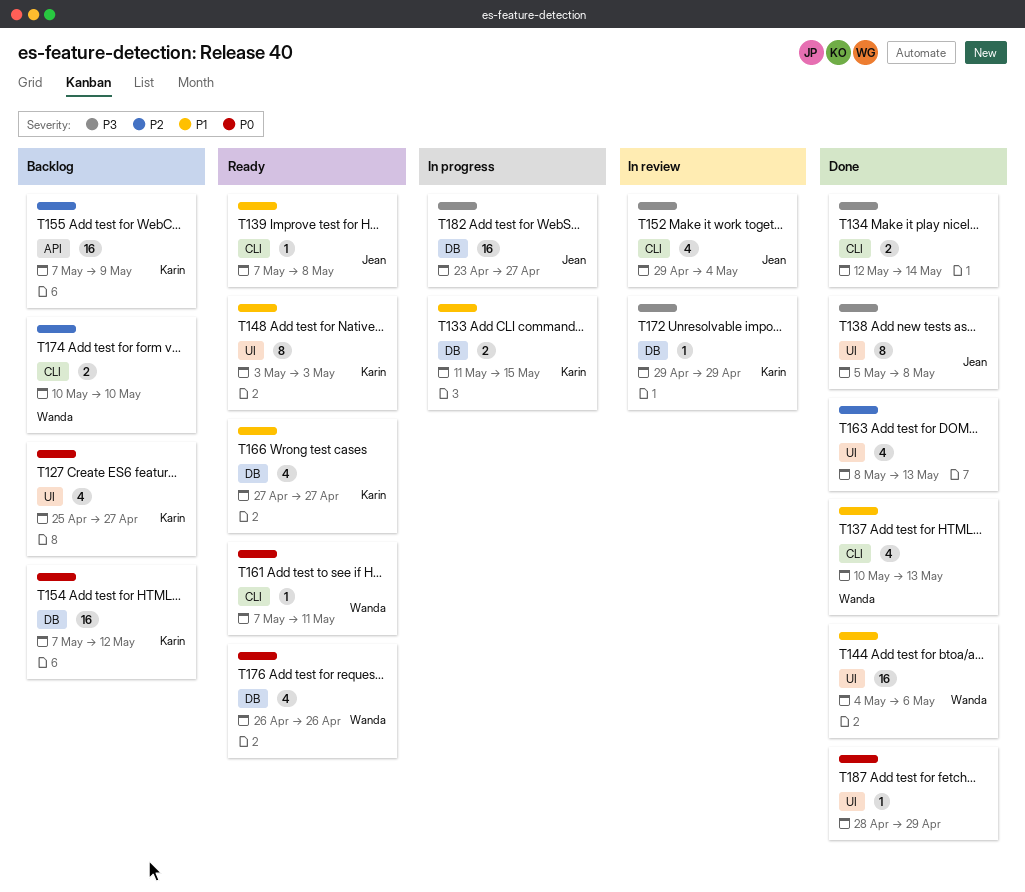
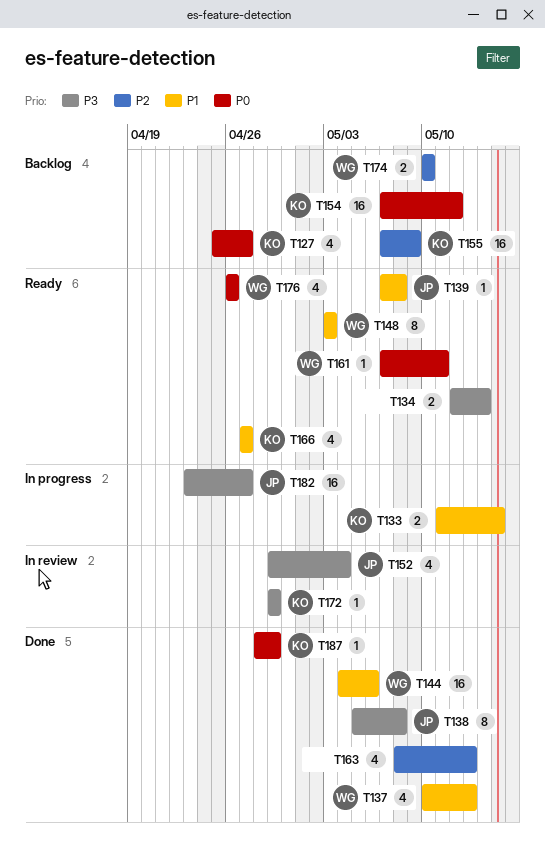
T134, status: Done -> Ready
T148, owner: Karin -> Wanda
T187, owner: none -> Karin

